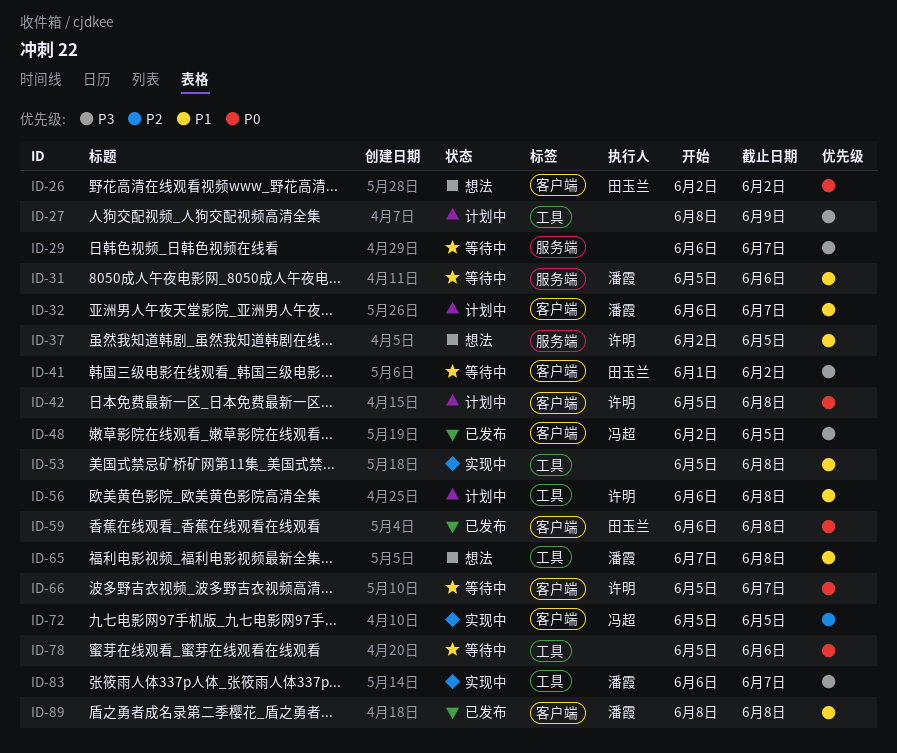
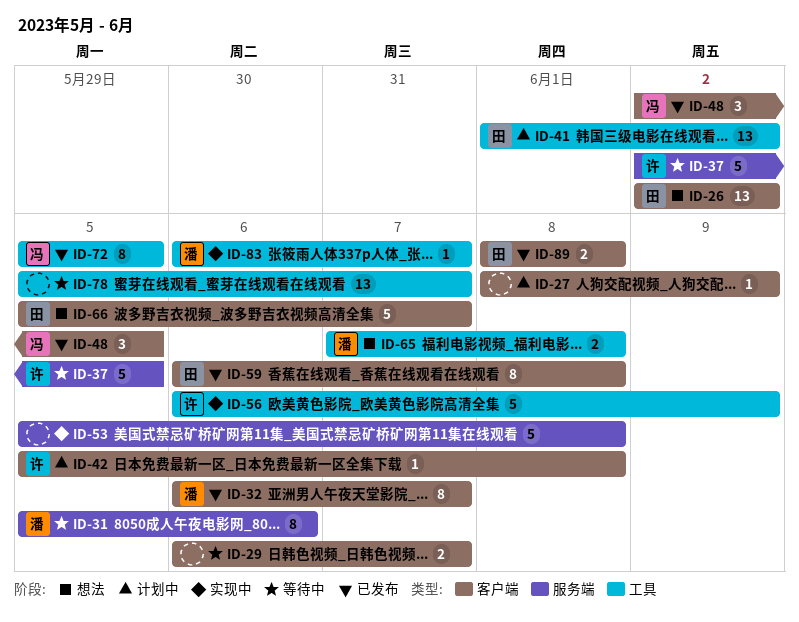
ID-27, label: 工具 -> 客户端
ID-29, label: 服务端 -> 客户端
ID-32, status: 计划中 -> 已发布
ID-37, status: 想法 -> 等待中
ID-41, status: 等待中 -> 计划中
ID-41, label: 客户端 -> 工具
ID-53, label: 工具 -> 服务端
ID-56, status: 计划中 -> 实现中
ID-56, due: Jun 8 -> Jun 9
ID-66, status: 等待中 -> 想法
ID-66, owner: 许明 -> 田玉兰
ID-72, status: 实现中 -> 已发布
ID-72, label: 客户端 -> 工具
ID-78, due: Jun 6 -> Jun 7
ID-89, owner: 潘霞 -> 田玉兰

